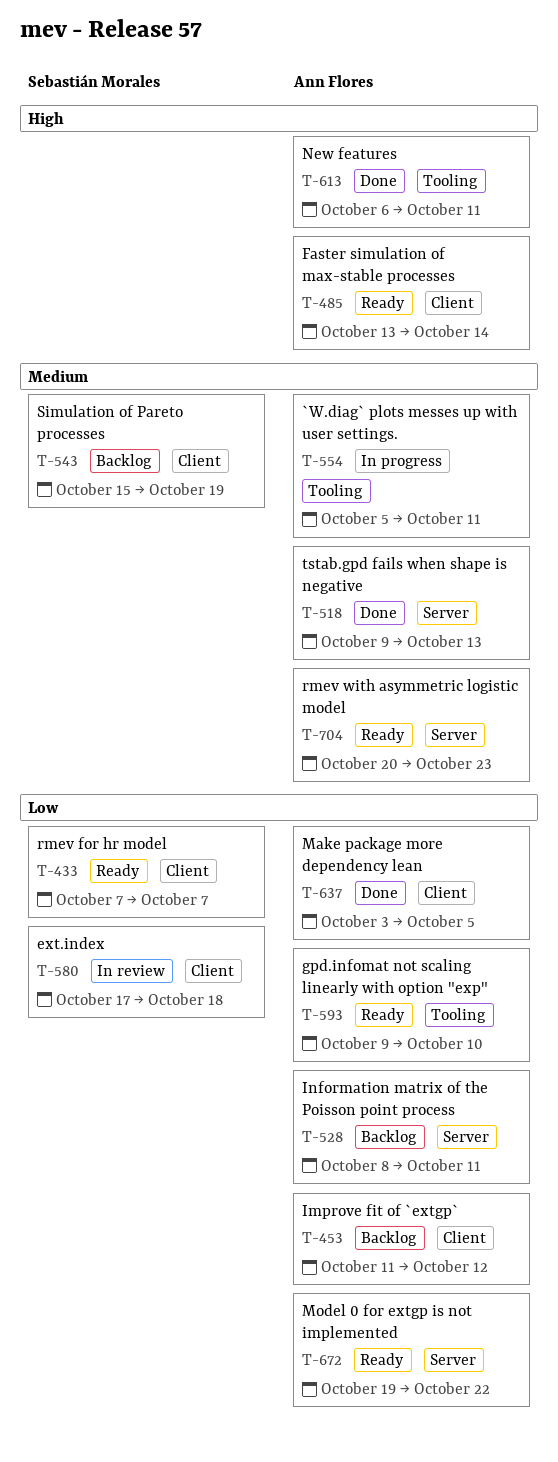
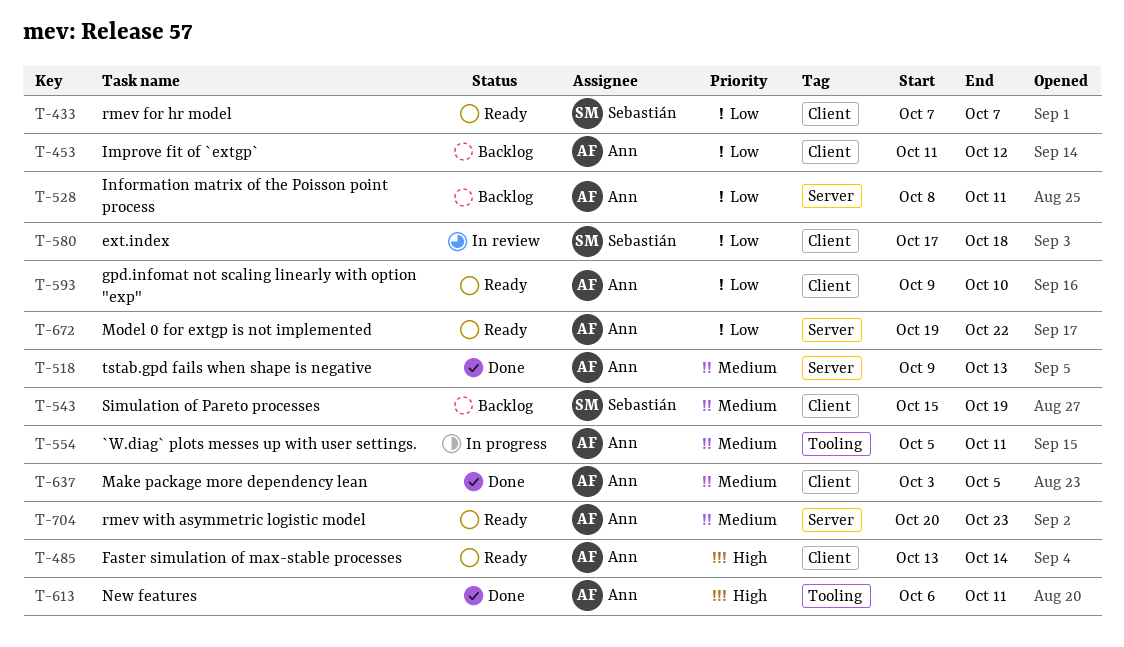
T-593, label: Tooling -> Client
T-637, priority: Low -> Medium

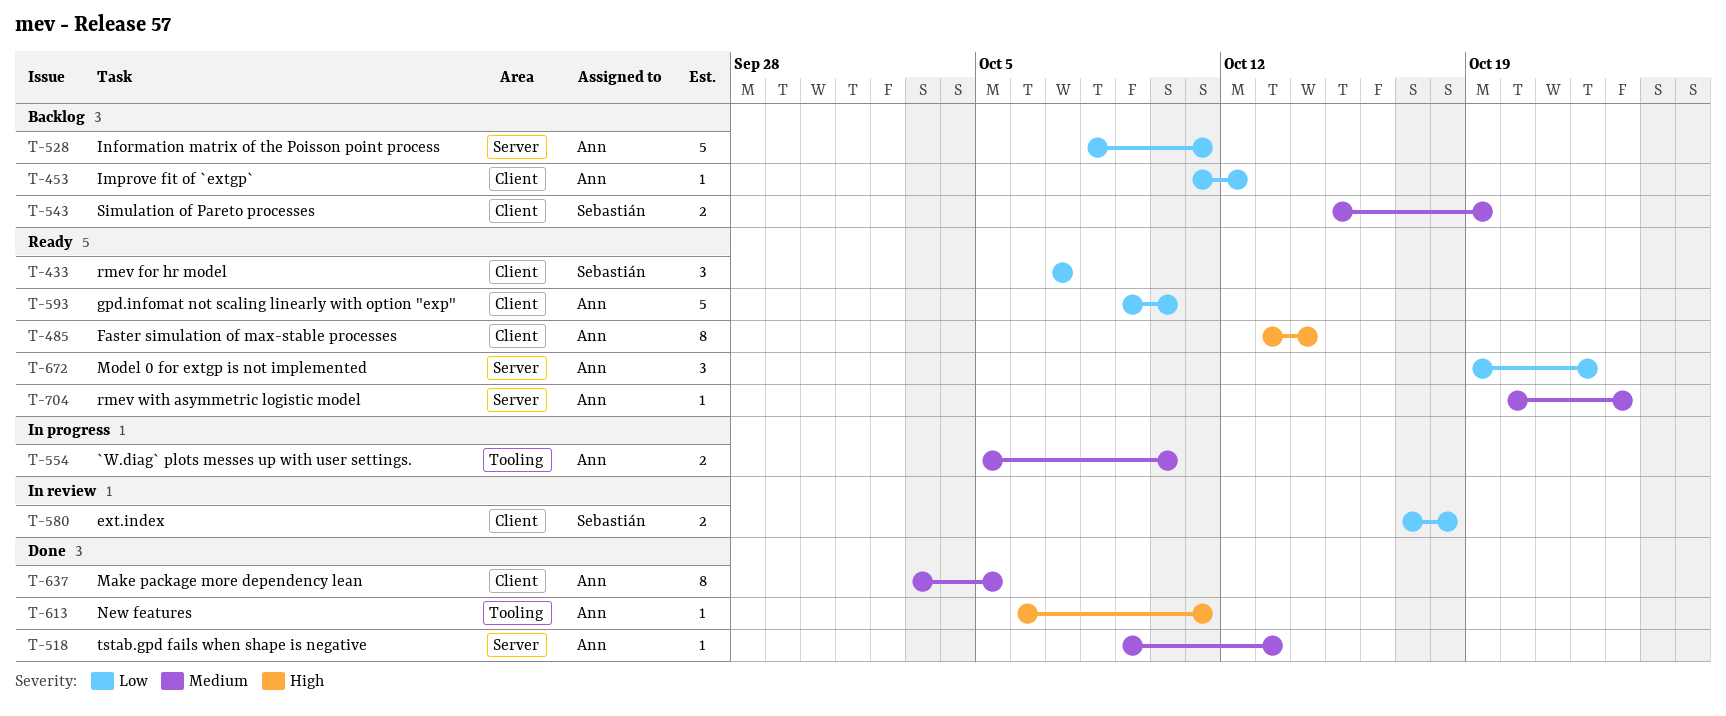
T-554, due: Oct 11 -> Oct 10

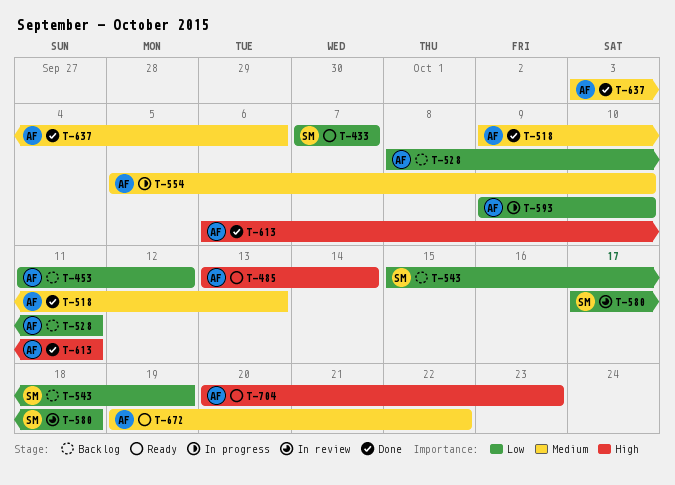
T-543, priority: Medium -> Low
T-593, status: Ready -> In progress
T-637, due: Oct 5 -> Oct 6
T-672, priority: Low -> Medium
T-704, priority: Medium -> High

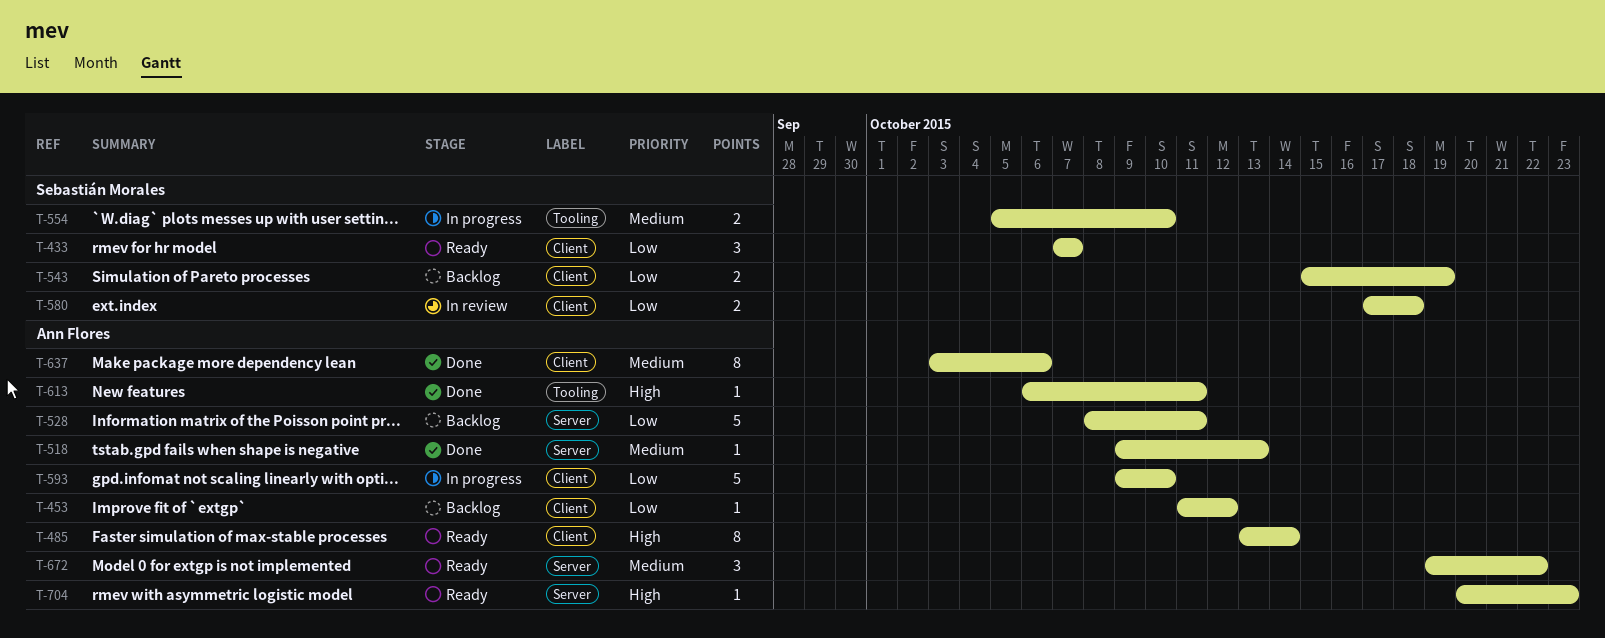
T-554, owner: Ann Flores -> Sebastián Morales

